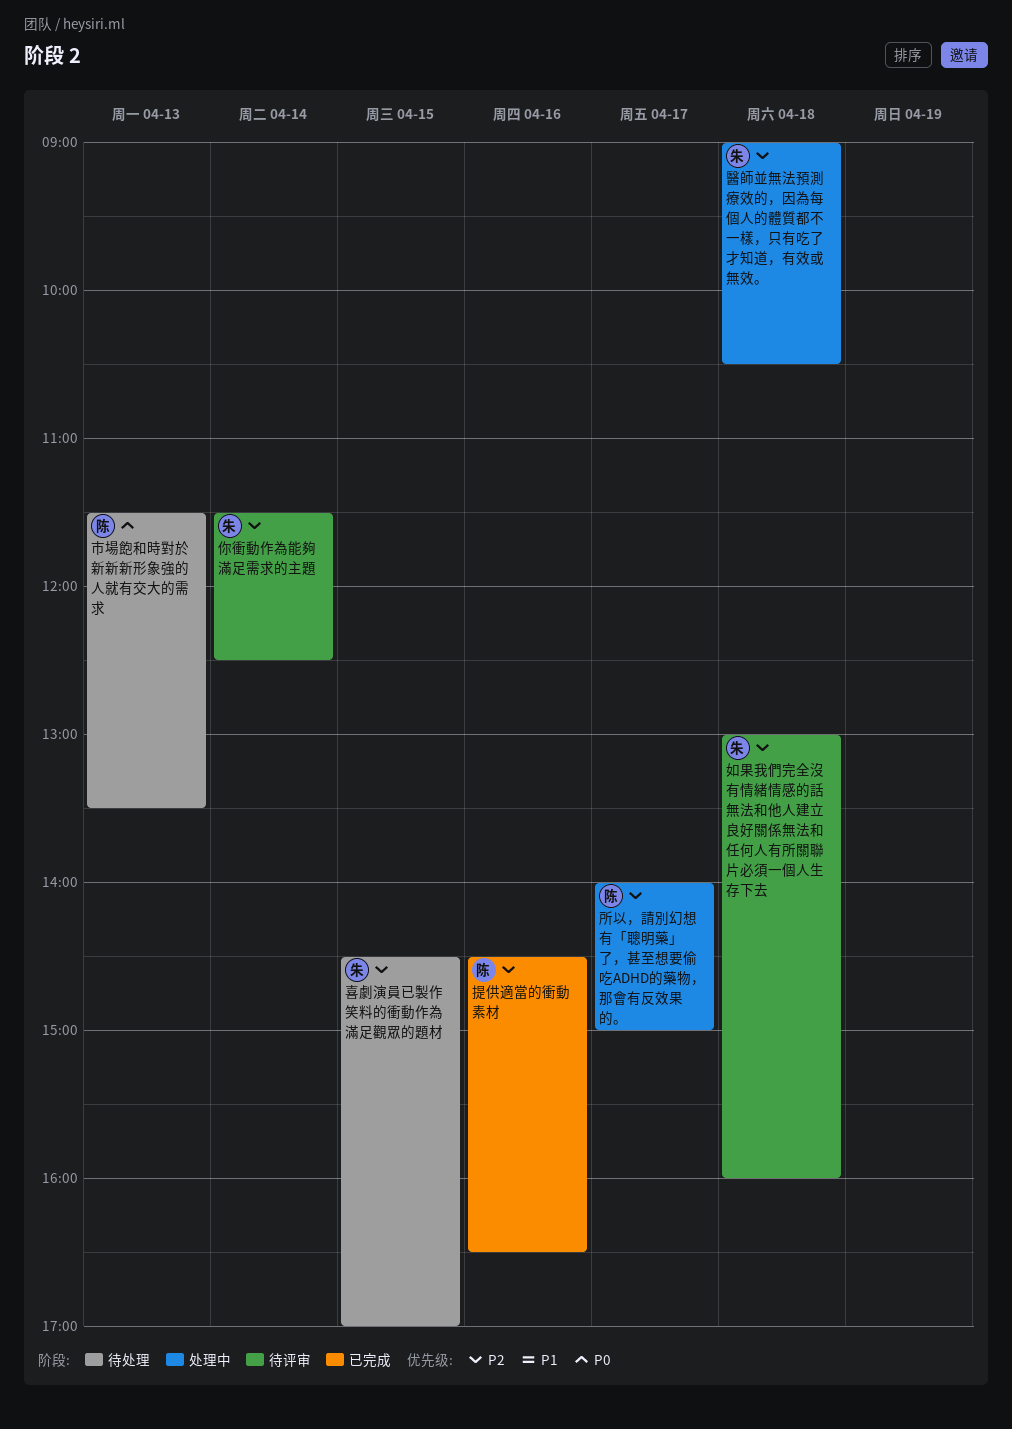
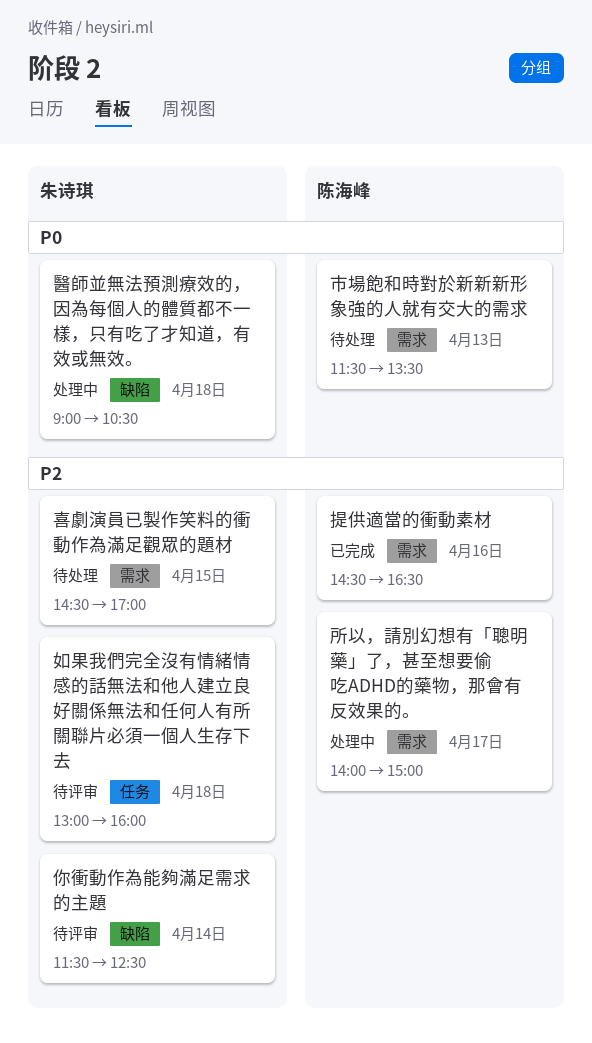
醫師並無法預測療效的，因為每個人的體質都不一樣，只有吃了才知道，有效或無效。, priority: P2 -> P0

